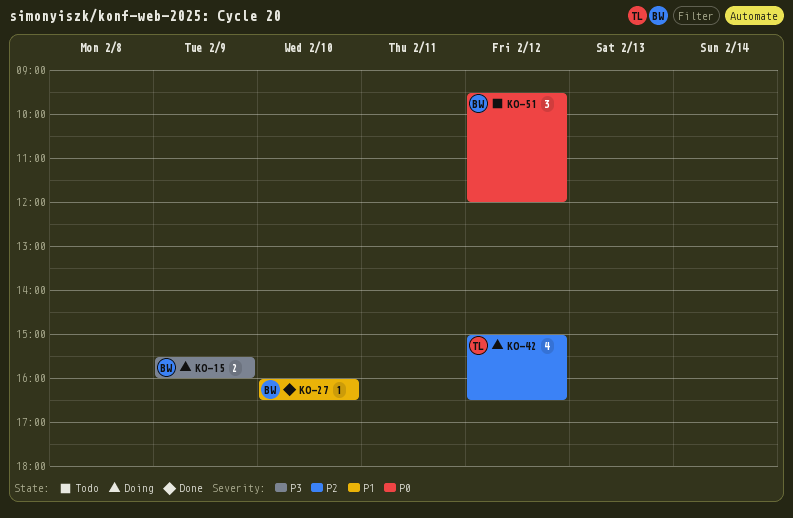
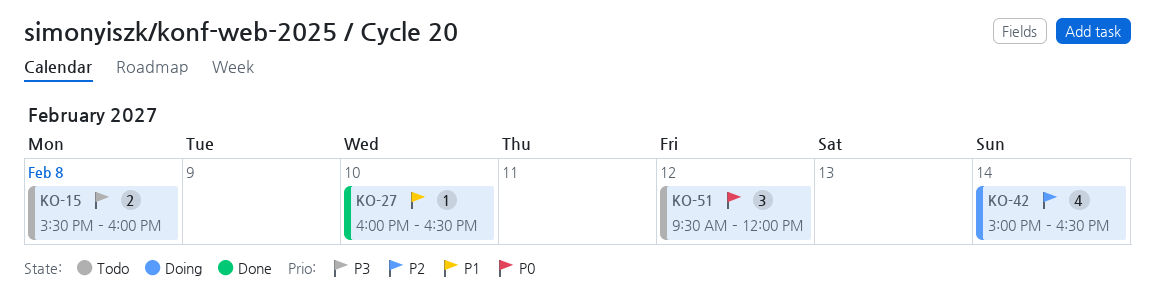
KO-15, status: Doing -> Todo
KO-15, day: Feb 9 -> Feb 8
KO-42, day: Feb 12 -> Feb 14

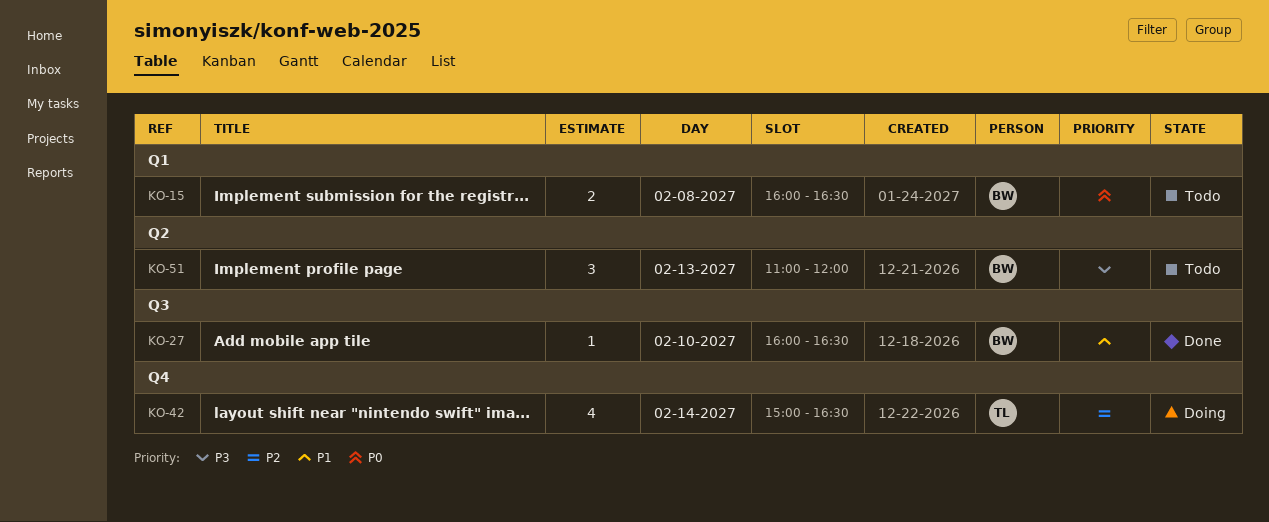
KO-15, priority: P3 -> P0
KO-15, begins: 15:30 -> 16:00
KO-15, ends: 16:00 -> 16:30
KO-51, priority: P0 -> P3
KO-51, day: Feb 12 -> Feb 13
KO-51, begins: 09:30 -> 11:00

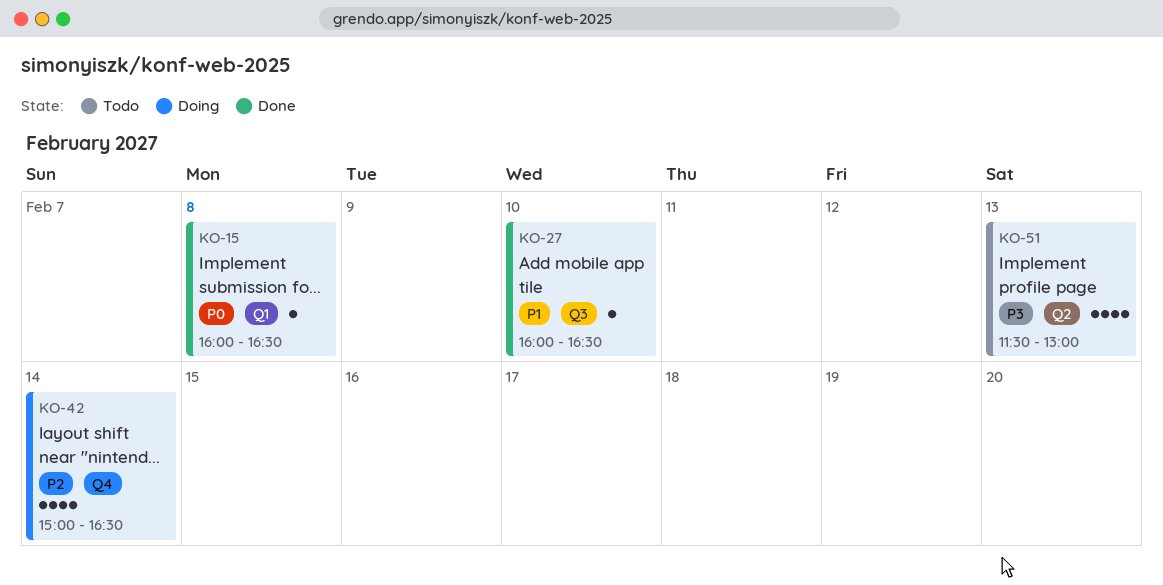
KO-15, status: Todo -> Done
KO-15, estimate: 2 -> 1
KO-51, estimate: 3 -> 4
KO-51, begins: 11:00 -> 11:30
KO-51, ends: 12:00 -> 13:00

